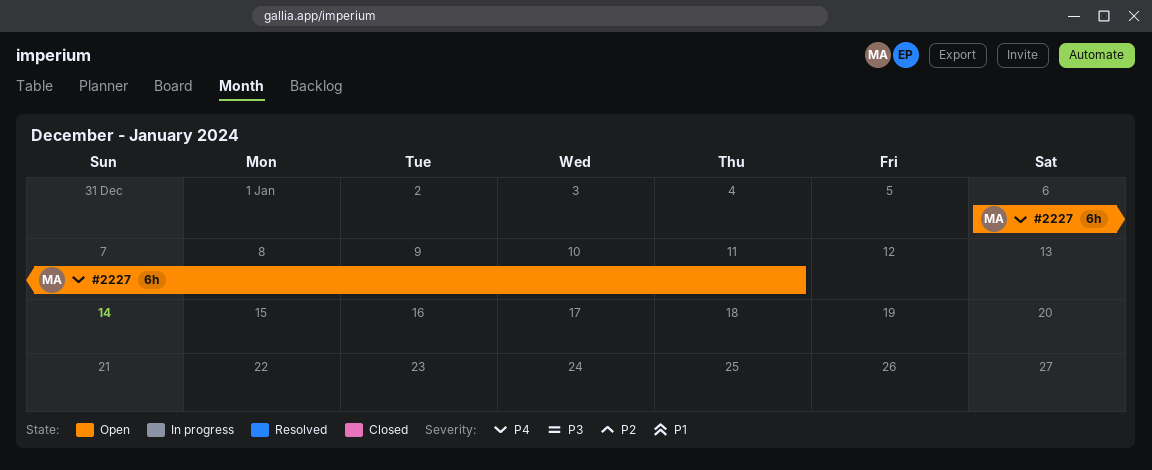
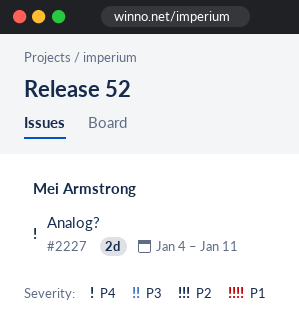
#2227, estimate: 6h -> 2d
#2227, start: Jan 6 -> Jan 4

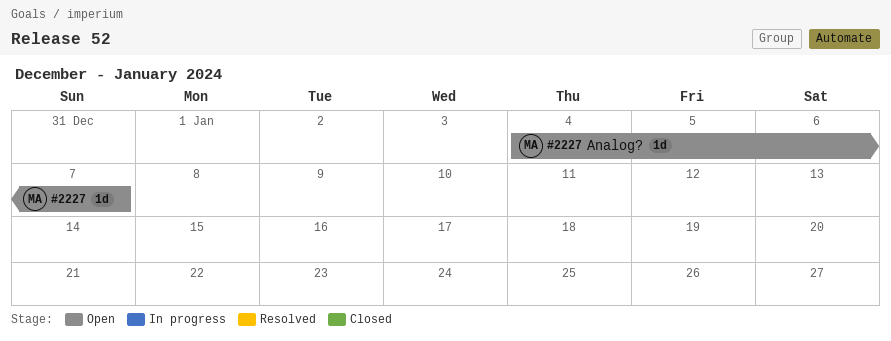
#2227, estimate: 2d -> 1d
#2227, due: Jan 11 -> Jan 7

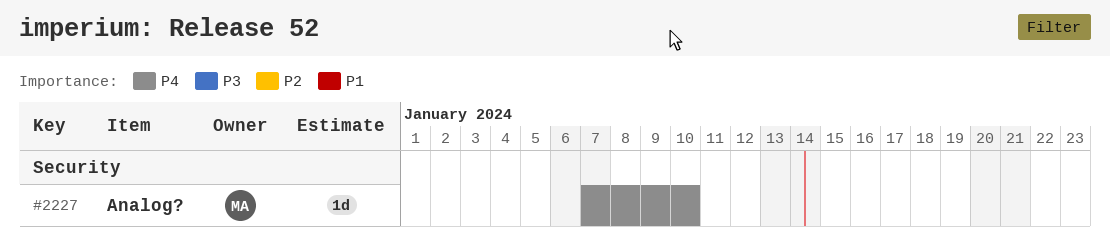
#2227, start: Jan 4 -> Jan 7
#2227, due: Jan 7 -> Jan 10

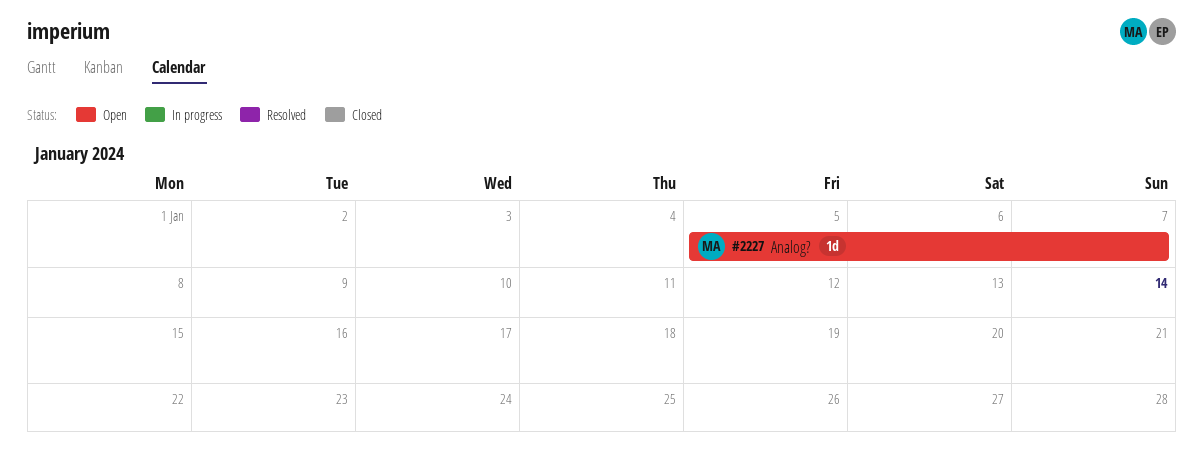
#2227, start: Jan 7 -> Jan 5
#2227, due: Jan 10 -> Jan 7

